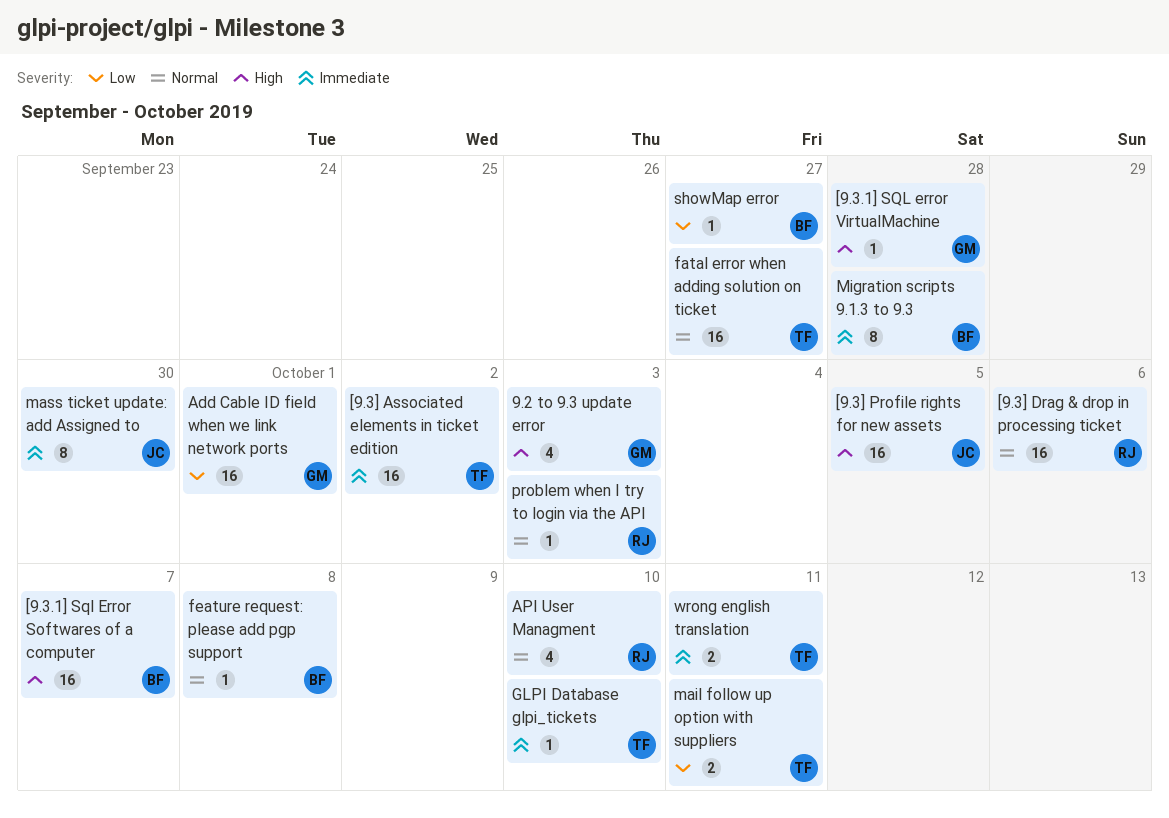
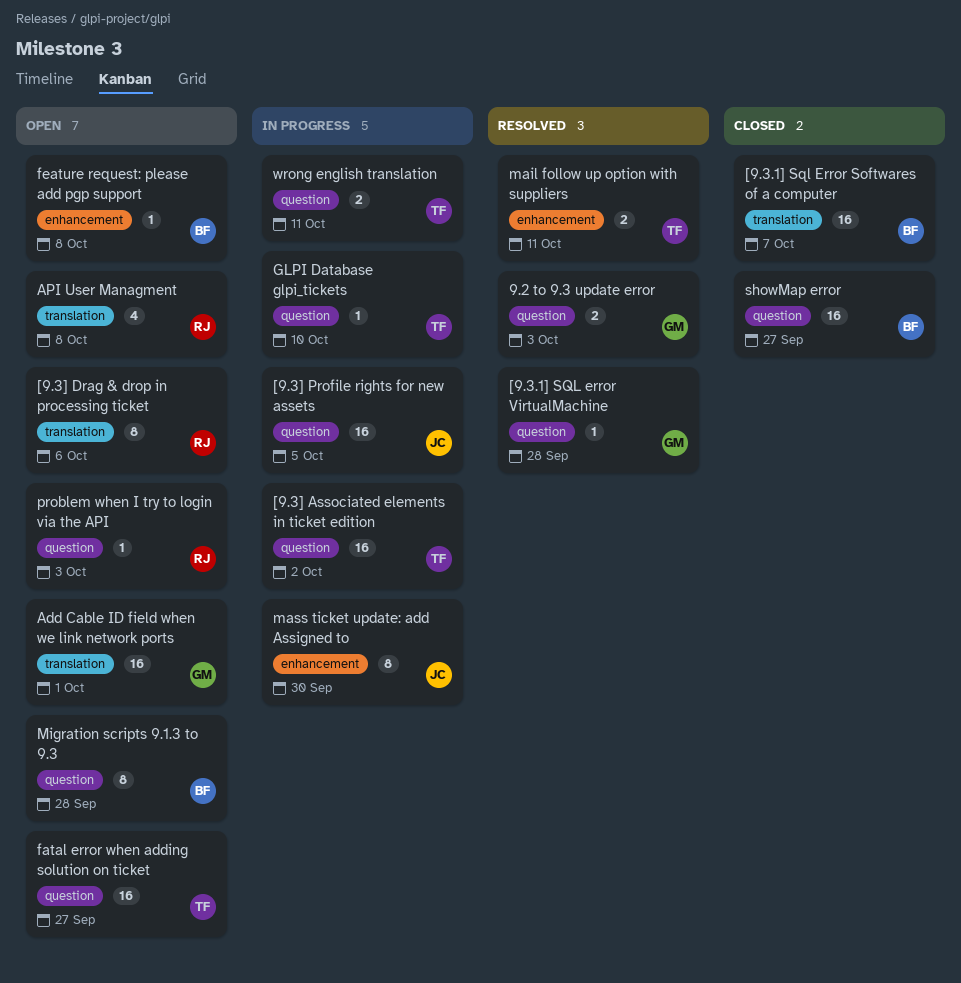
9.2 to 9.3 update error, estimate: 4 -> 2
[9.3] Drag & drop in processing ticket, estimate: 16 -> 8
API User Managment, due: Oct 10 -> Oct 8
showMap error, estimate: 1 -> 16

